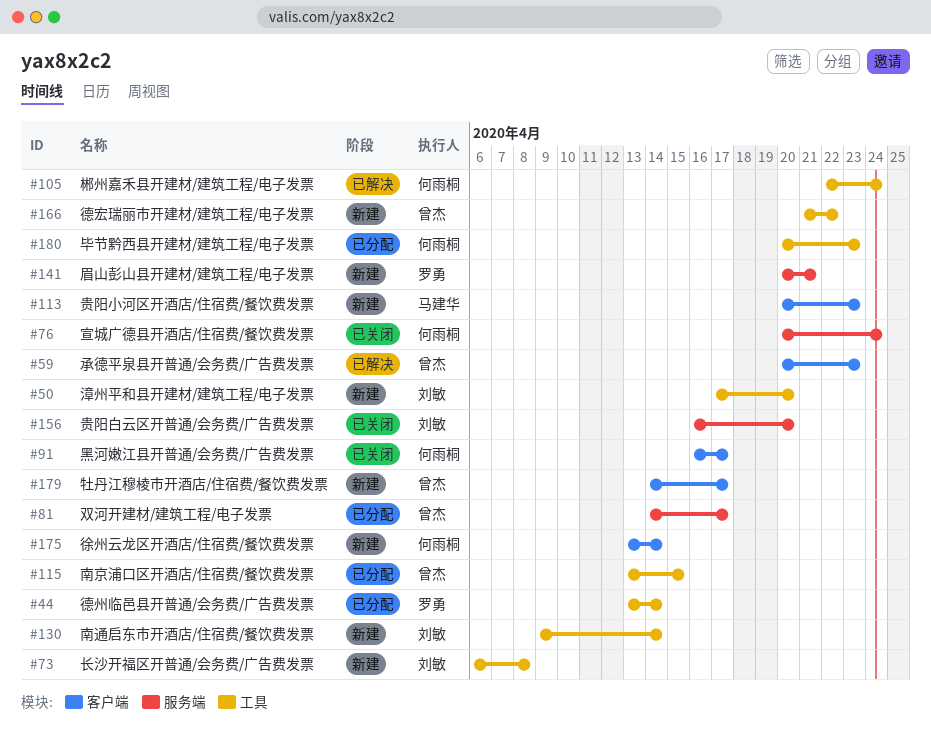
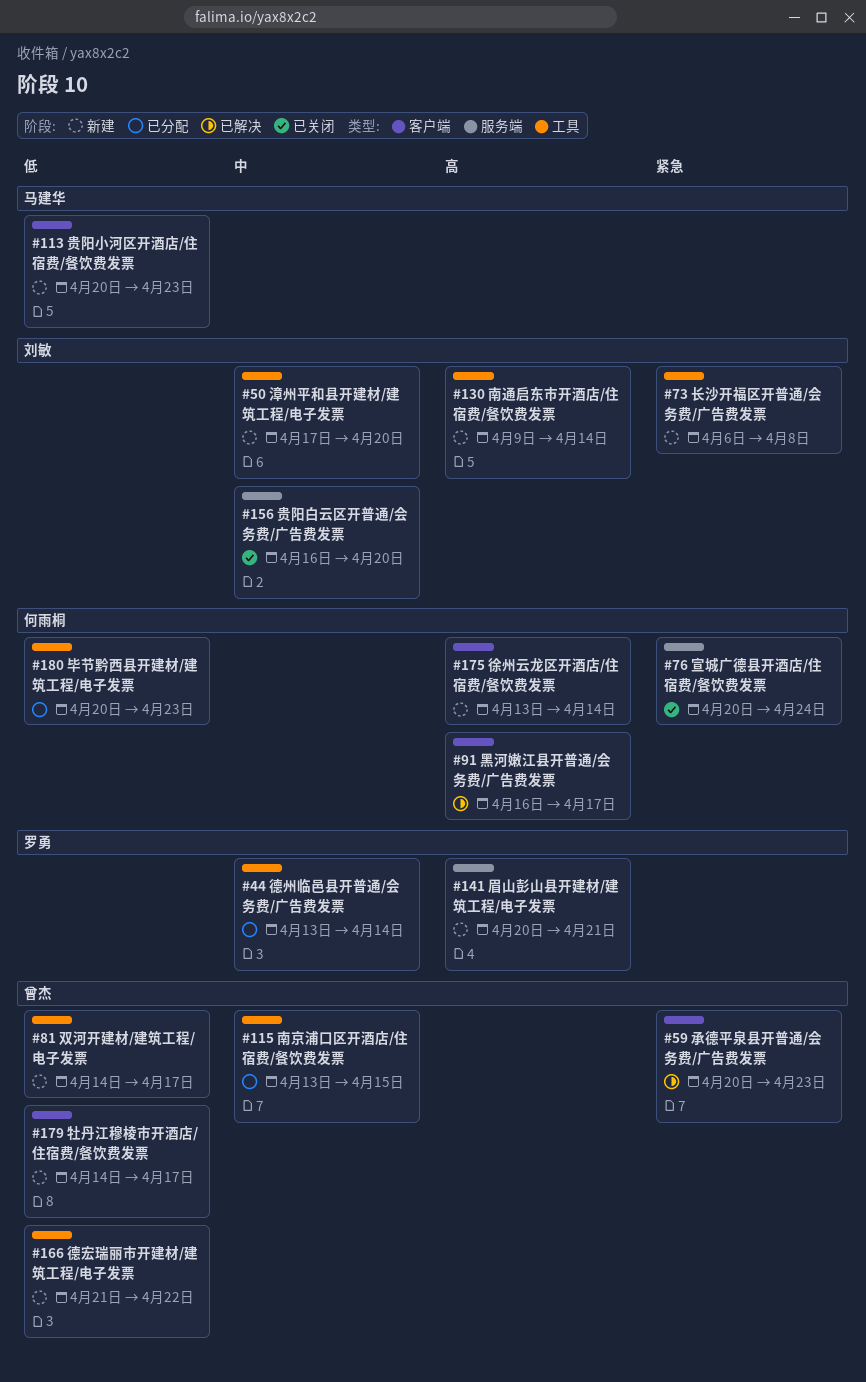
#81, status: 已分配 -> 新建
#81, label: 服务端 -> 工具
#91, status: 已关闭 -> 已解决
#105: present -> none

